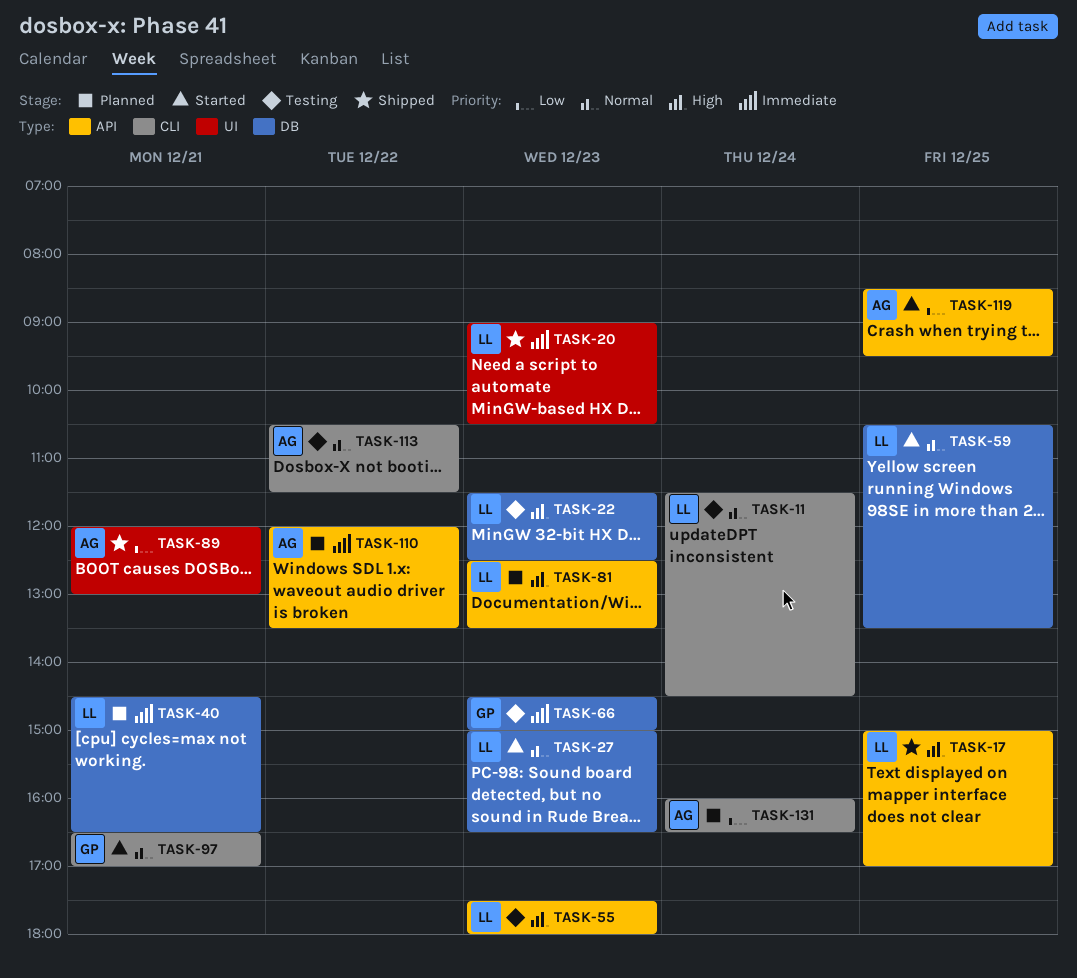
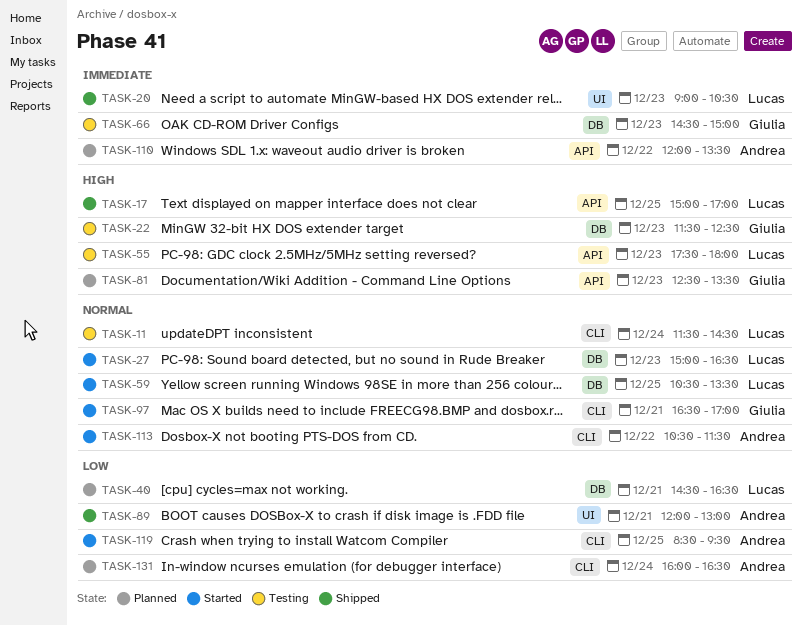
TASK-22, owner: Lucas -> Giulia
TASK-40, priority: Immediate -> Low
TASK-81, owner: Lucas -> Giulia
TASK-113, status: Testing -> Started
TASK-119, label: API -> CLI

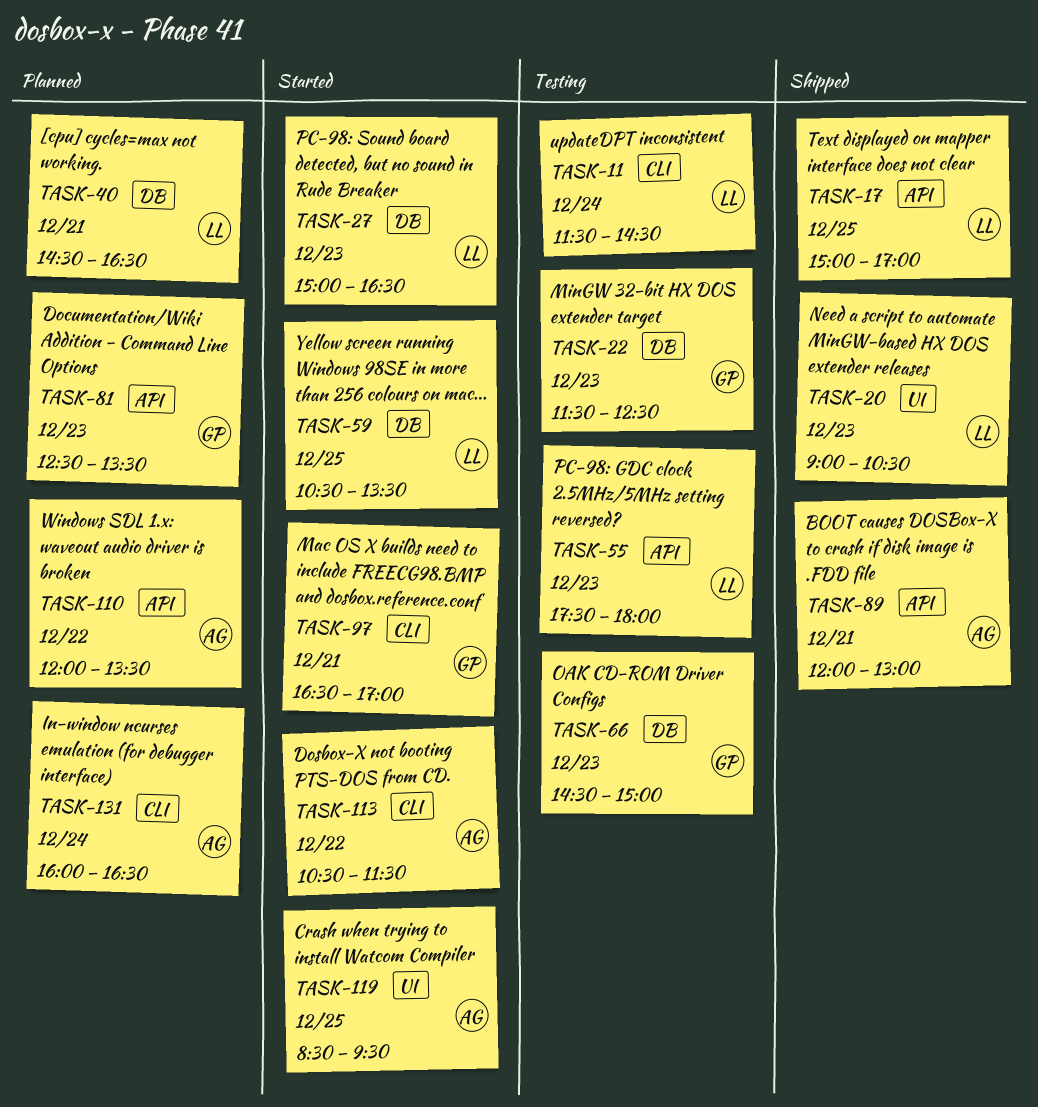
TASK-89, label: UI -> API
TASK-119, label: CLI -> UI

